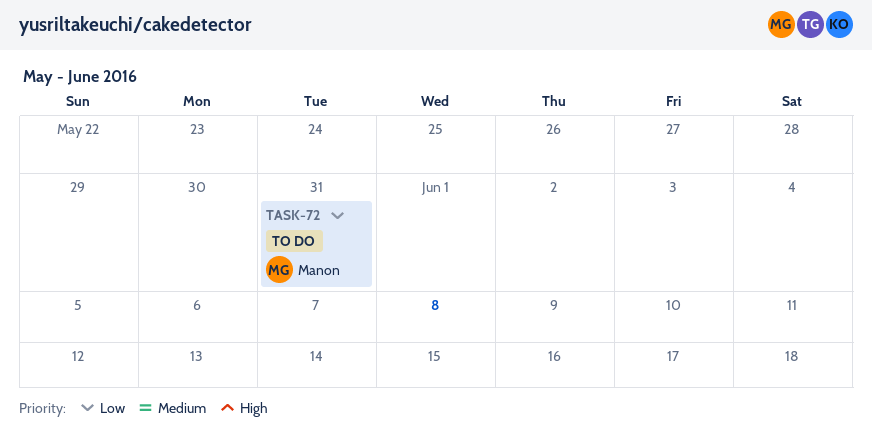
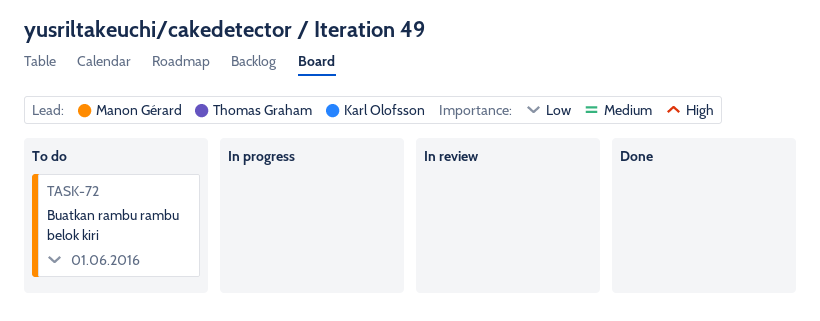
TASK-72, due: May 31 -> Jun 1

